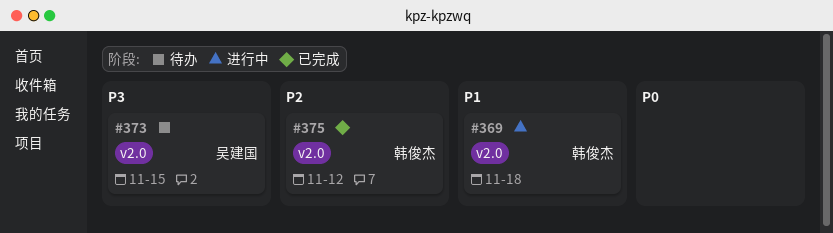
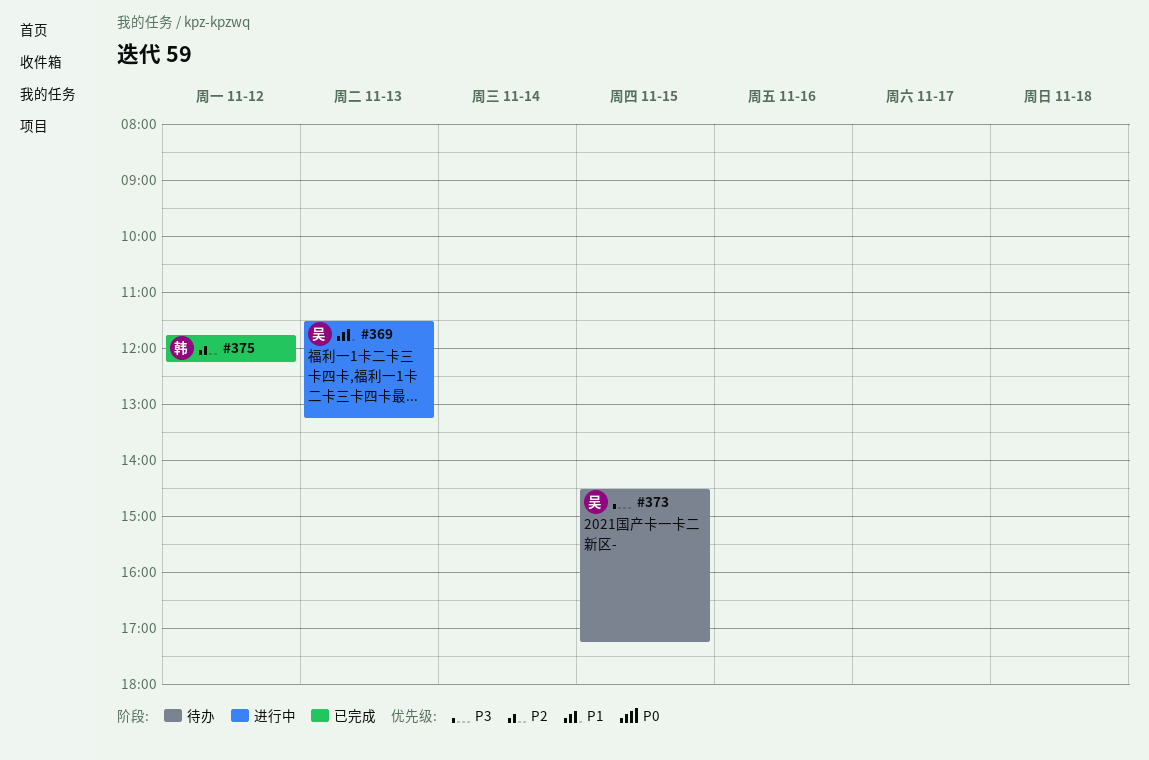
#369, owner: 韩俊杰 -> 吴建国
#369, day: Nov 18 -> Nov 13

